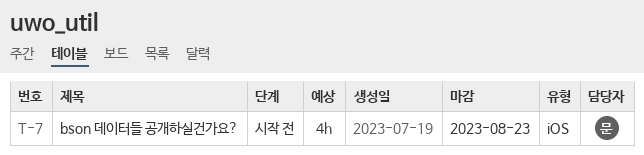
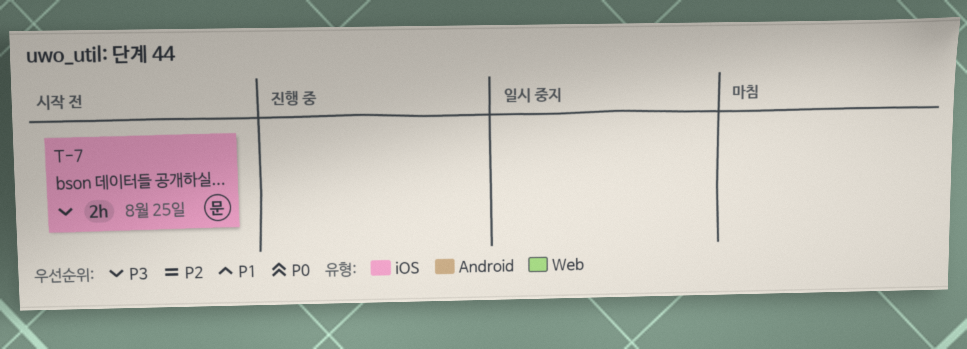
T-7, estimate: 4h -> 2h
T-7, due: Aug 23 -> Aug 25

